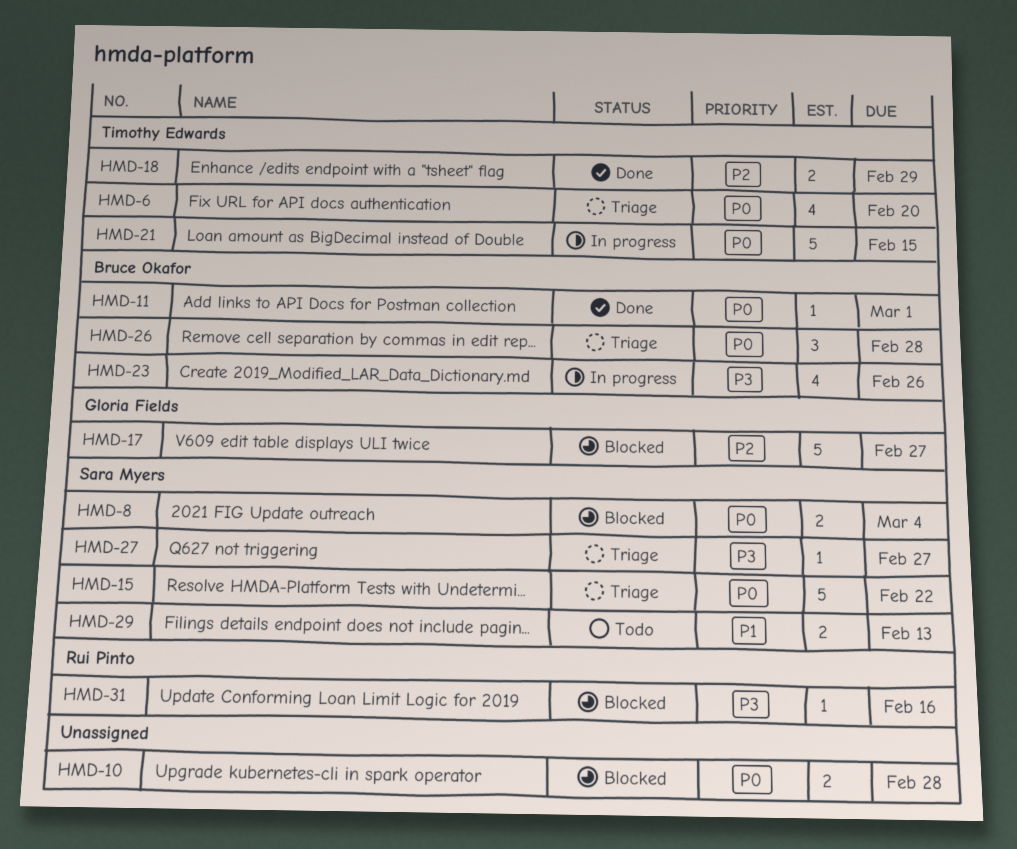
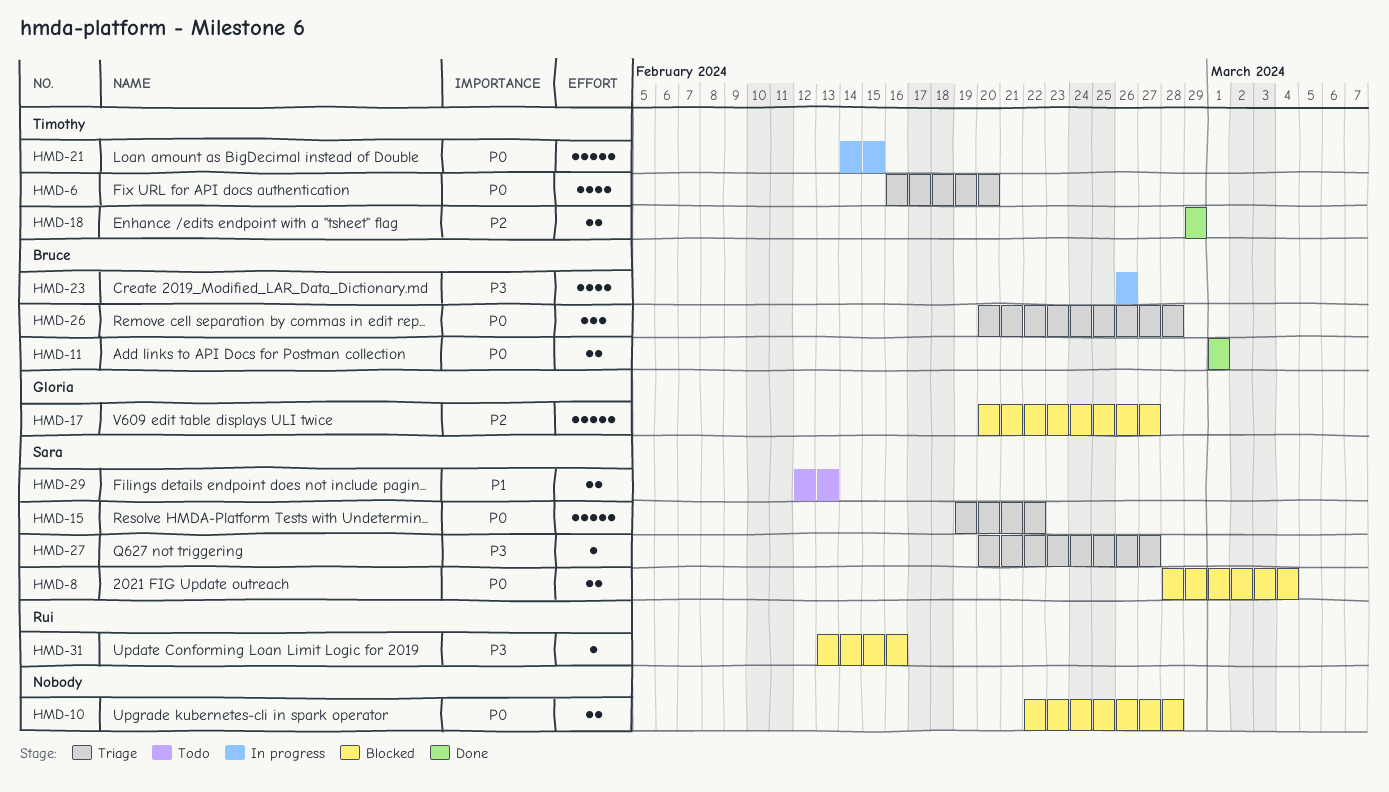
HMD-11, estimate: 1 -> 2

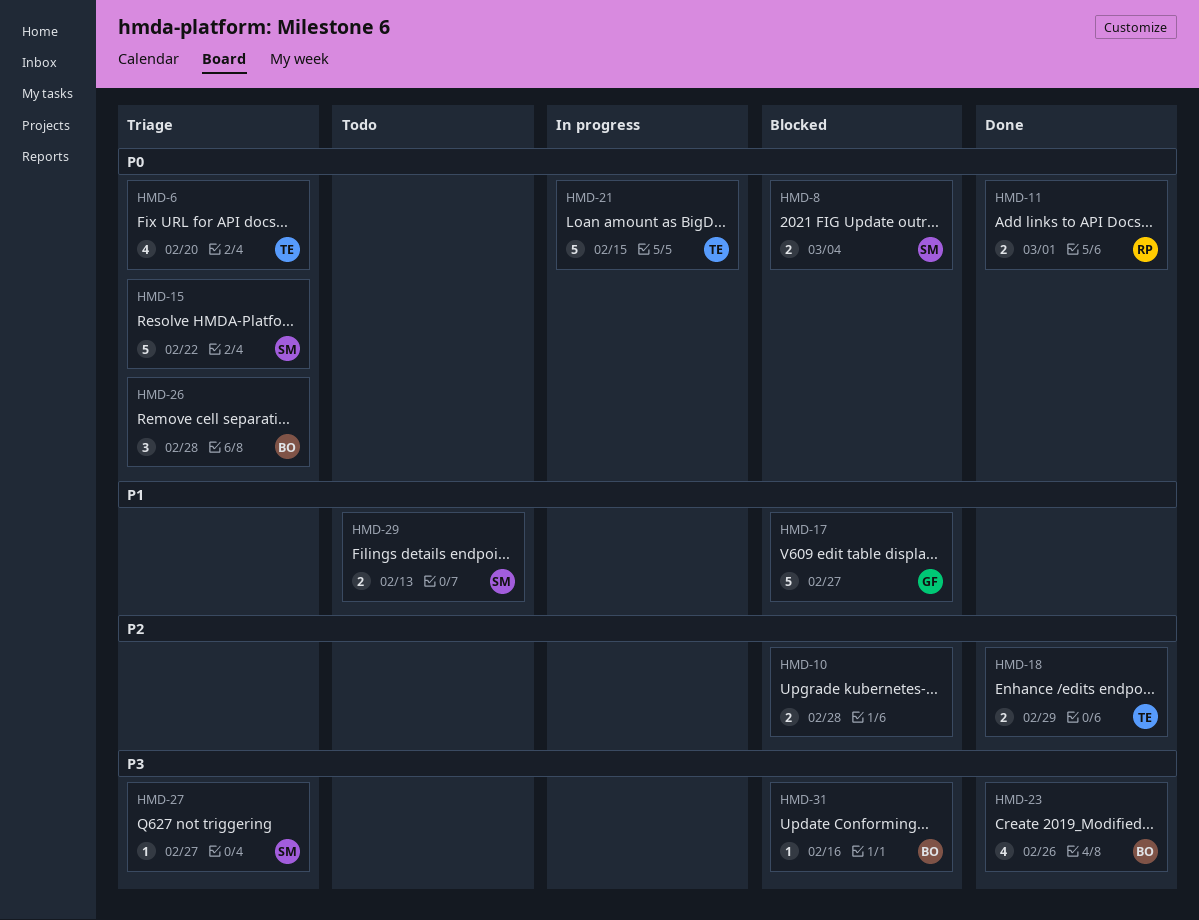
HMD-10, priority: P0 -> P2
HMD-11, owner: Bruce -> Rui
HMD-17, priority: P2 -> P1
HMD-23, status: In progress -> Done
HMD-31, owner: Rui -> Bruce

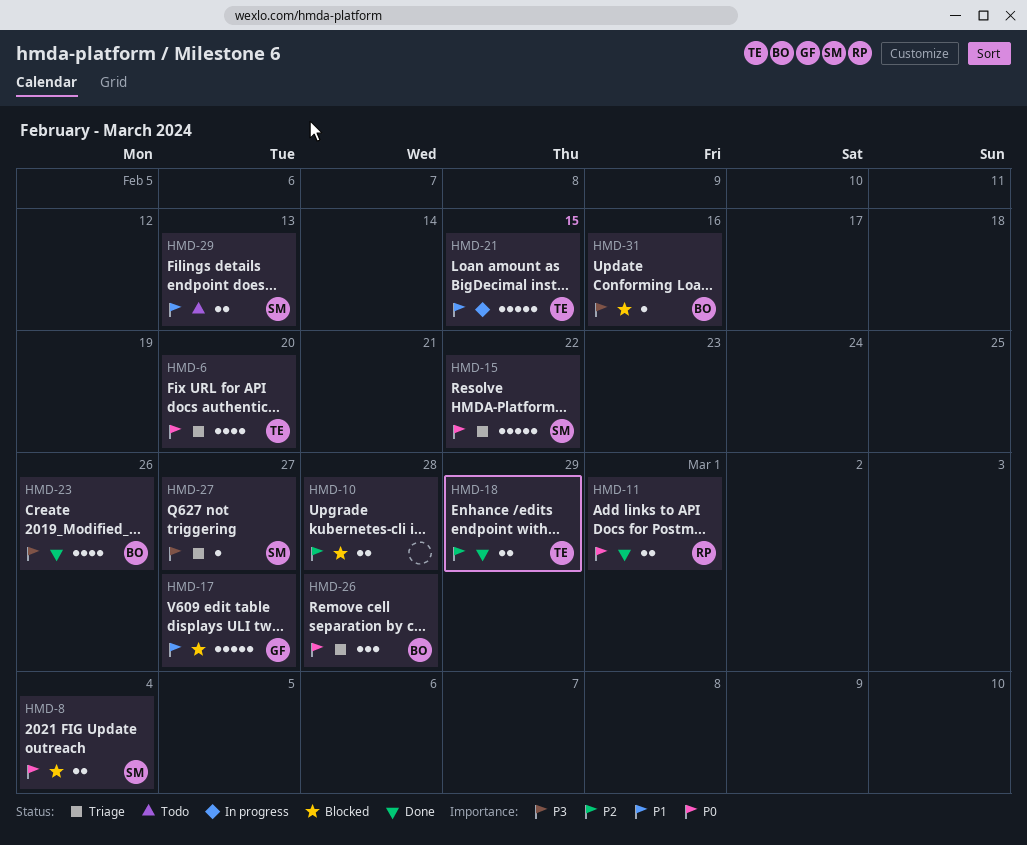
HMD-21, priority: P0 -> P1

